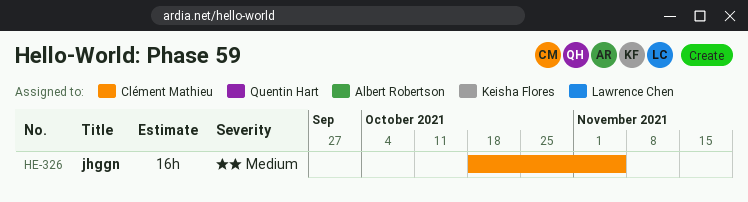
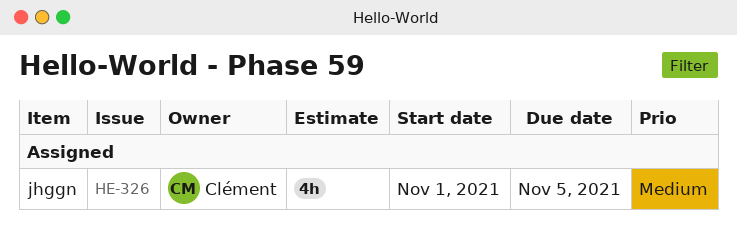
HE-326, estimate: 16h -> 4h
HE-326, start: Oct 18 -> Nov 1

